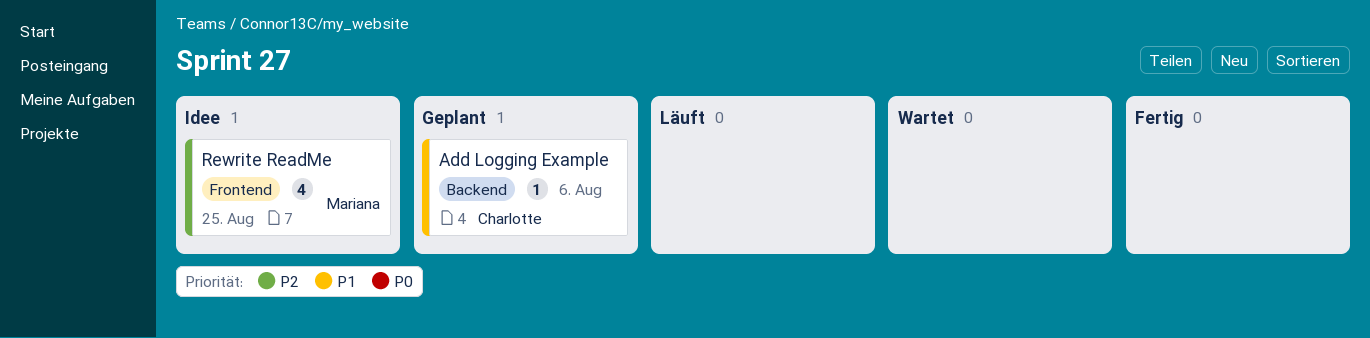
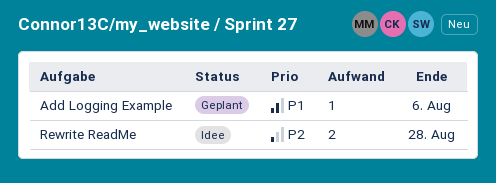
Rewrite ReadMe, estimate: 4 -> 2
Rewrite ReadMe, due: Aug 25 -> Aug 28

